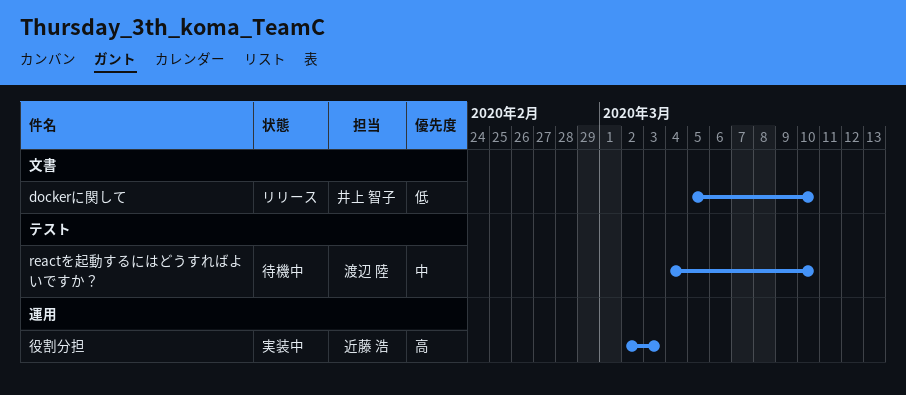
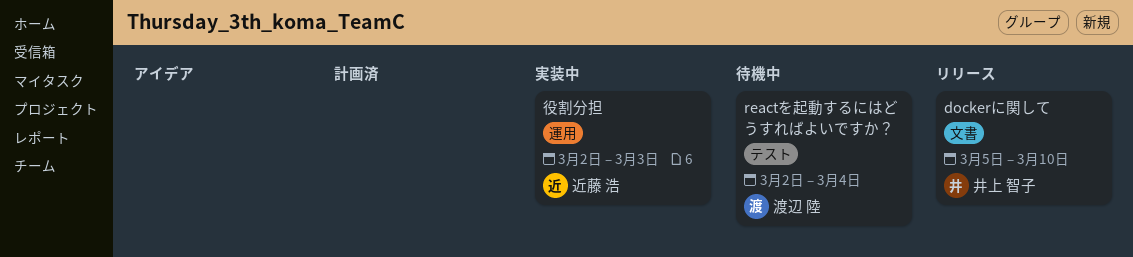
reactを起動するにはどうすればよいですか？, start: Mar 4 -> Mar 2
reactを起動するにはどうすればよいですか？, due: Mar 10 -> Mar 4

